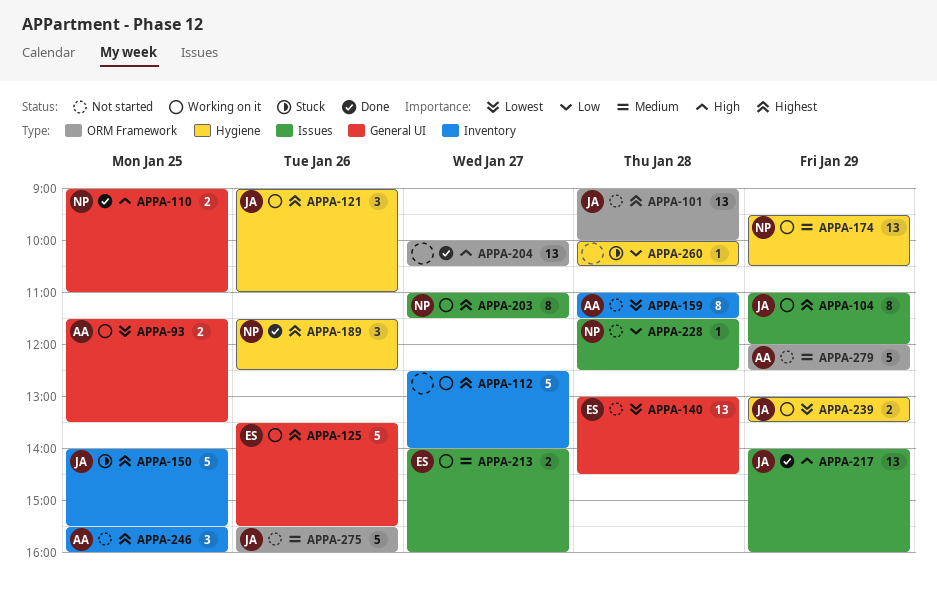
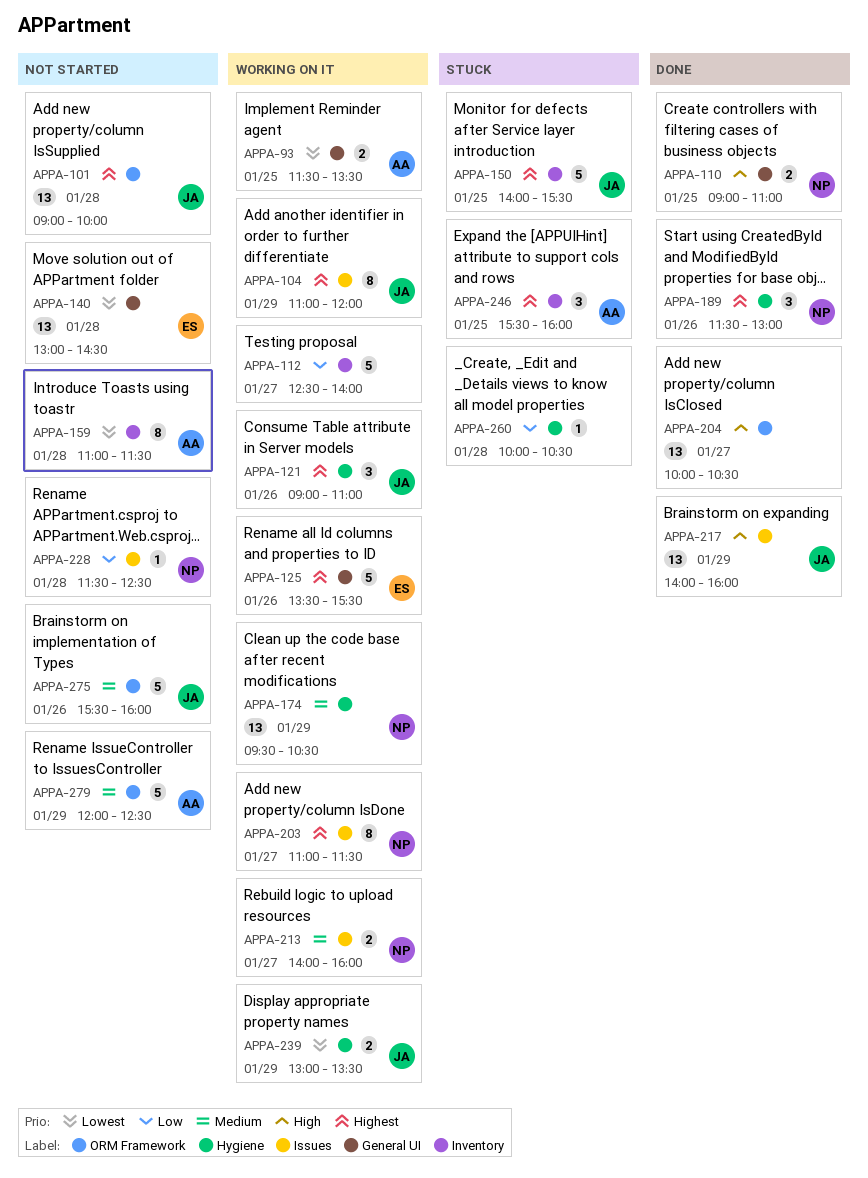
APPA-112, priority: Highest -> Low
APPA-189, ends: 12:30 -> 13:00
APPA-213, owner: ES -> NP
APPA-246, status: Not started -> Stuck

